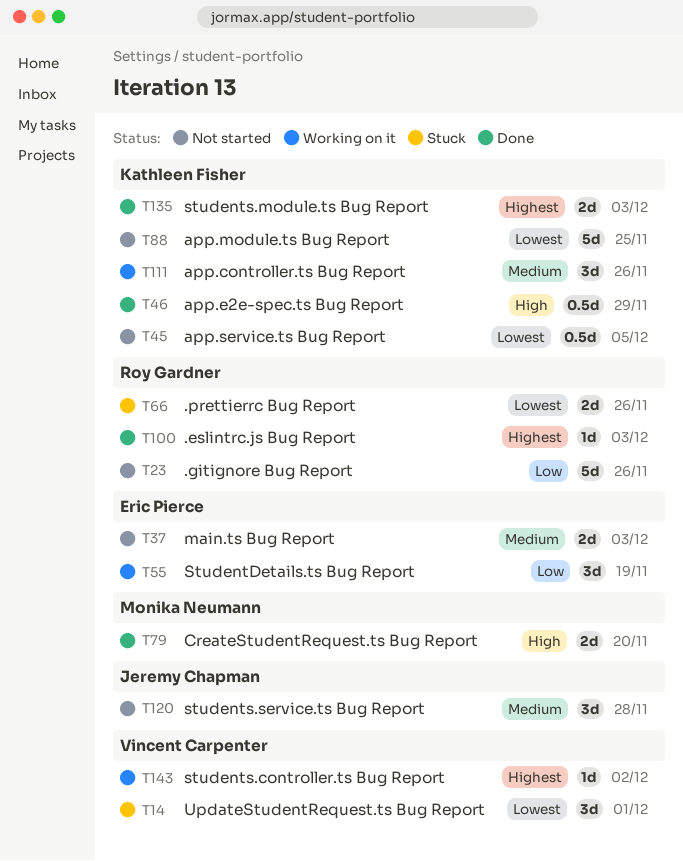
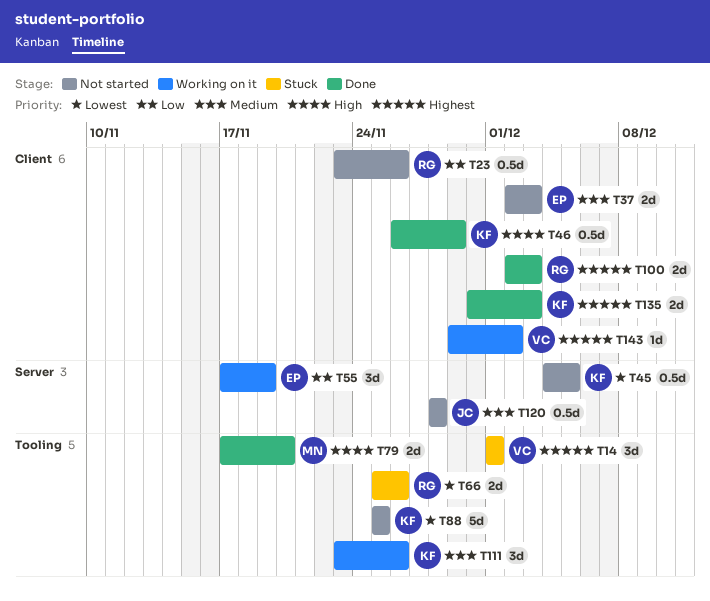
T14, priority: Lowest -> Highest
T23, estimate: 5d -> 0.5d
T100, estimate: 1d -> 2d
T120, estimate: 3d -> 0.5d

